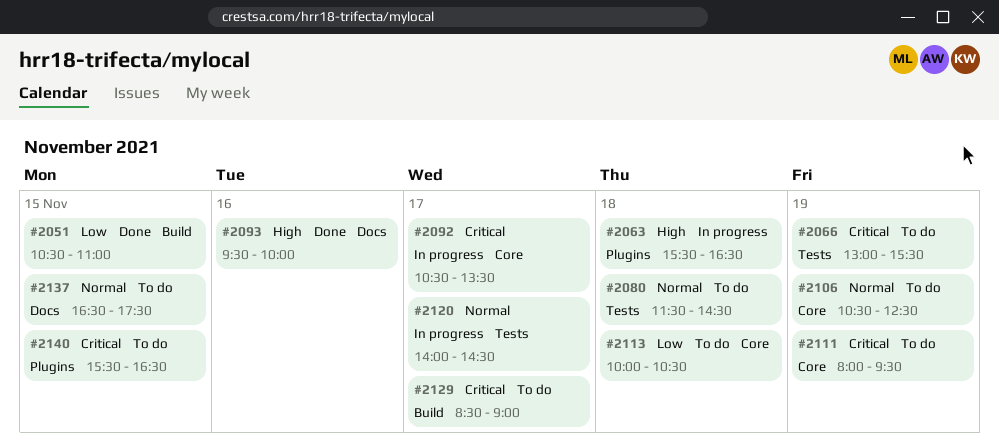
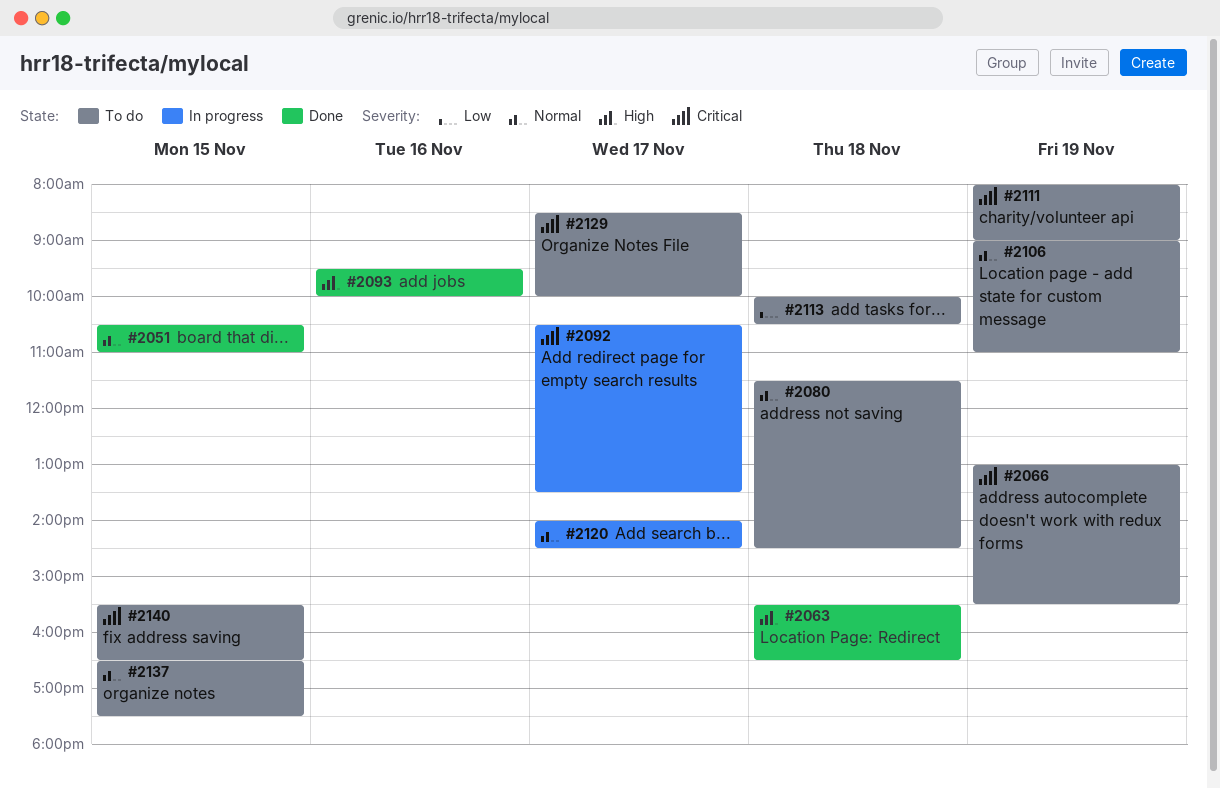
#2051, priority: Low -> Normal
#2063, status: In progress -> Done
#2106, begins: 10:30 -> 09:00
#2106, ends: 12:30 -> 11:00
#2111, ends: 09:30 -> 09:00
#2129, ends: 09:00 -> 10:00

